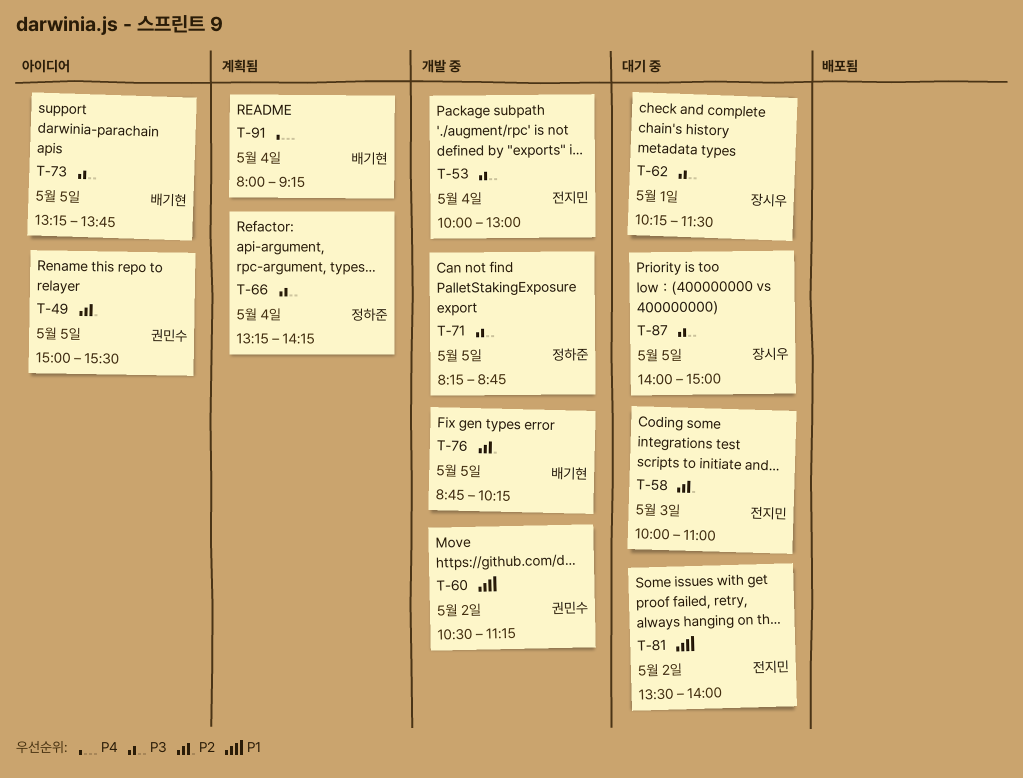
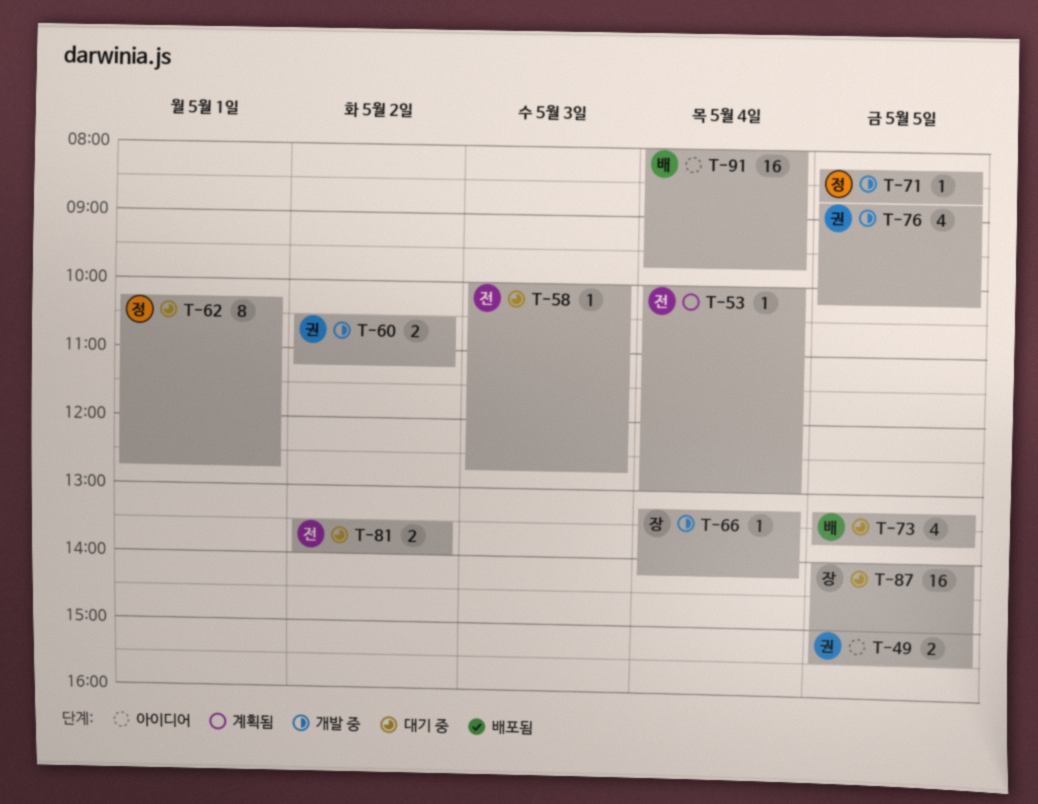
T-53, status: 개발 중 -> 계획됨
T-58, ends: 11:00 -> 12:45
T-62, owner: 장시우 -> 정하준
T-62, ends: 11:30 -> 12:45
T-66, status: 계획됨 -> 개발 중
T-66, owner: 정하준 -> 장시우
T-73, status: 아이디어 -> 대기 중
T-76, owner: 배기현 -> 권민수
T-91, status: 계획됨 -> 아이디어
T-91, ends: 09:15 -> 09:45

